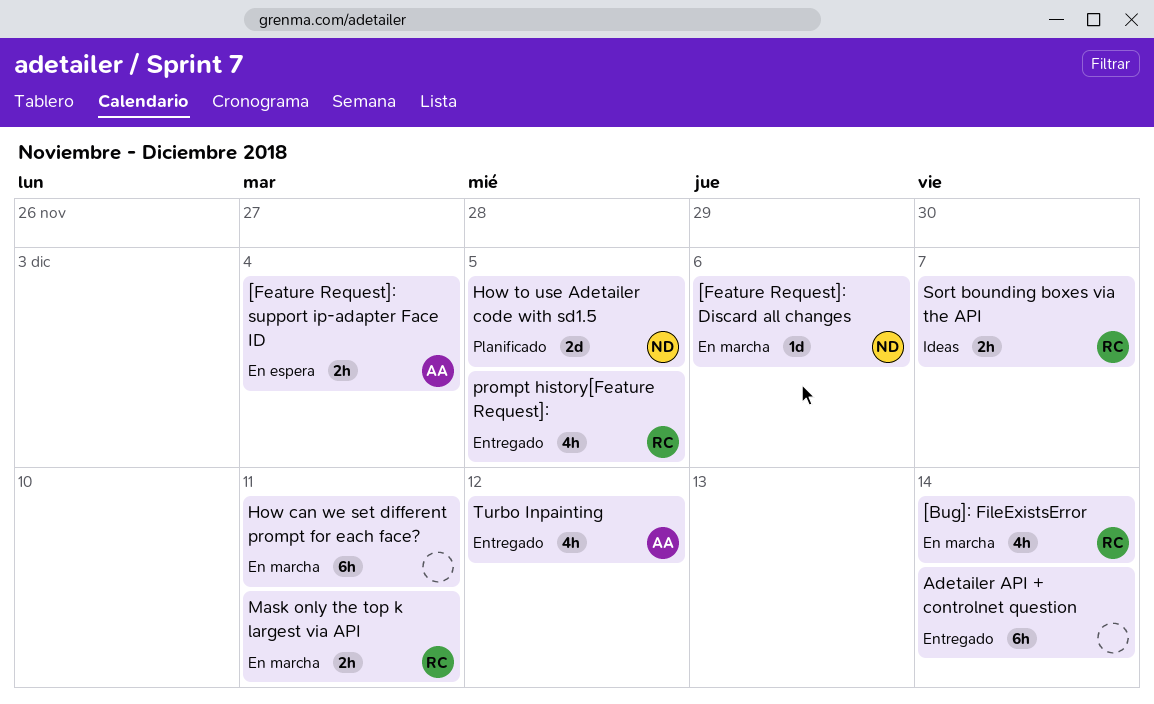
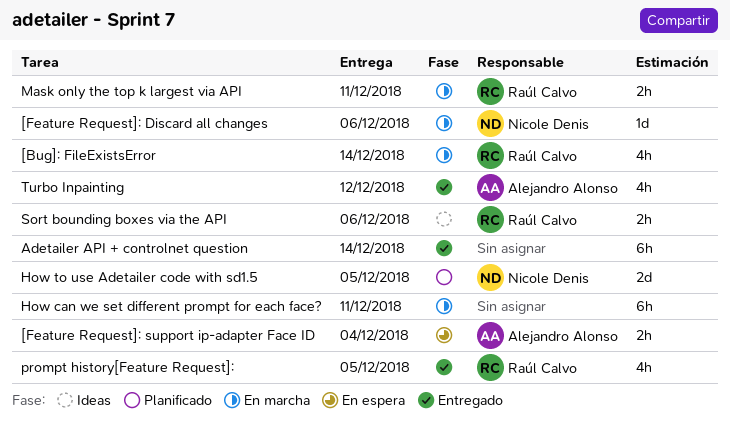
Sort bounding boxes via the API, due: Dec 7 -> Dec 6

